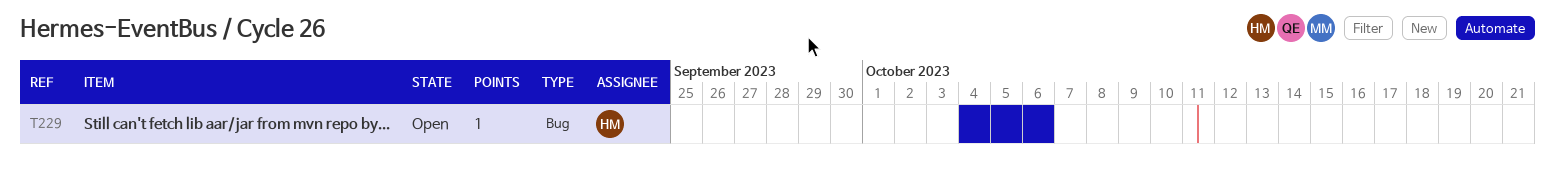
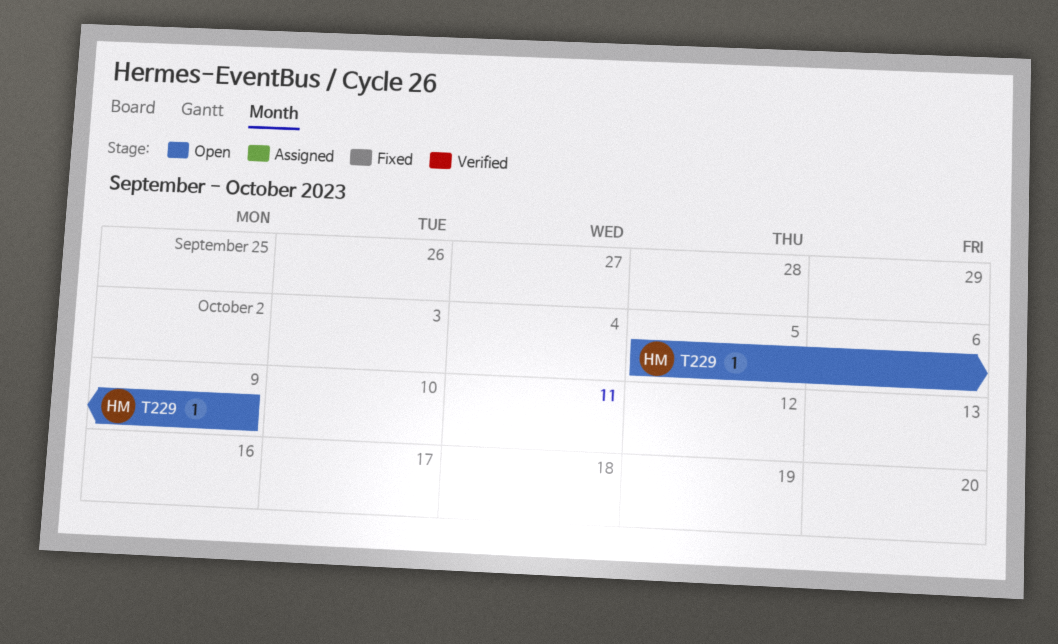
T229, start: Oct 4 -> Oct 5
T229, due: Oct 6 -> Oct 9

